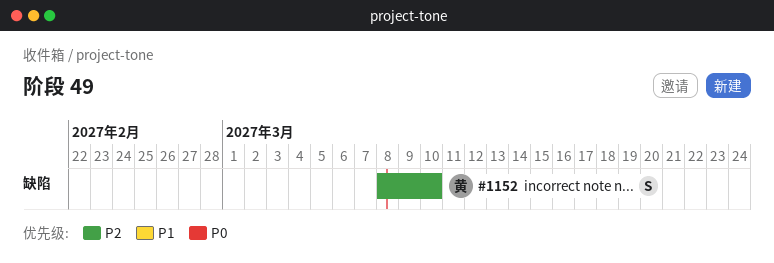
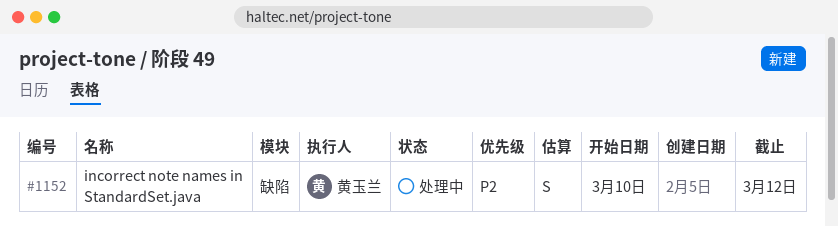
#1152, start: Mar 8 -> Mar 10
#1152, due: Mar 10 -> Mar 12

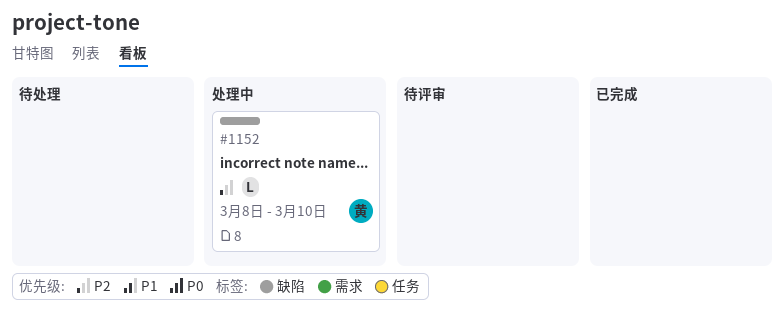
#1152, estimate: S -> L
#1152, start: Mar 10 -> Mar 8
#1152, due: Mar 12 -> Mar 10

